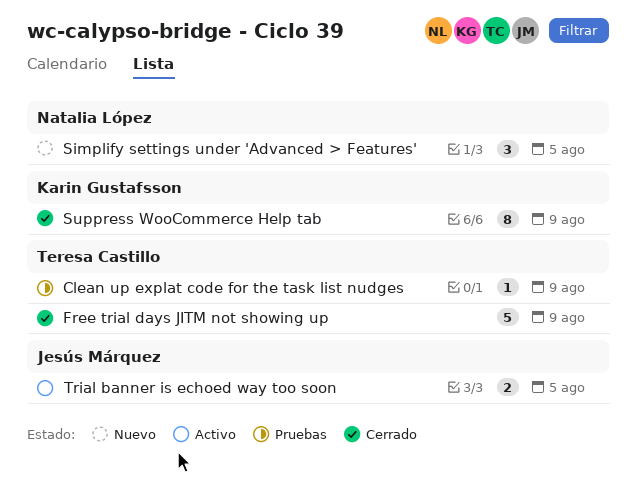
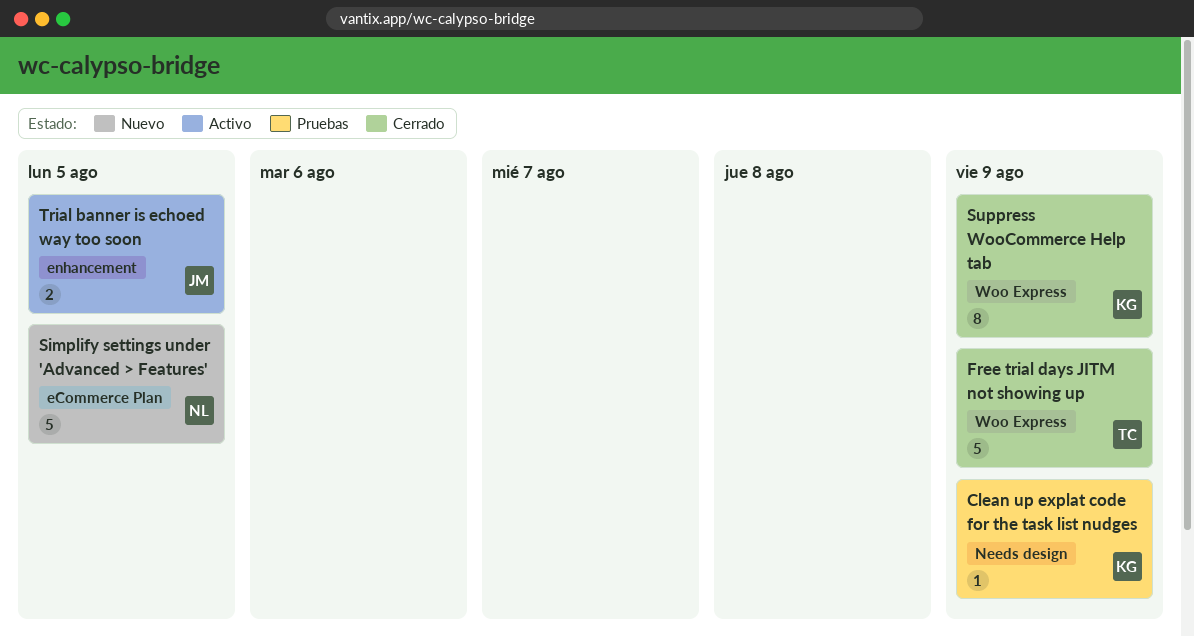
Clean up explat code for the task list nudges, owner: Teresa Castillo -> Karin Gustafsson
Simplify settings under 'Advanced > Features', estimate: 3 -> 5

